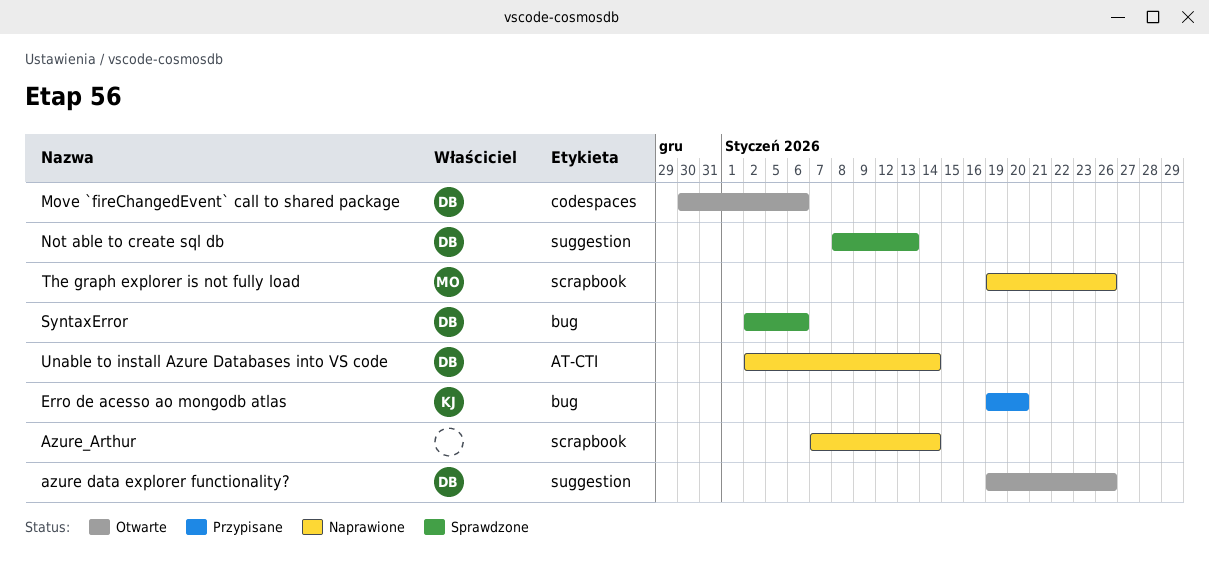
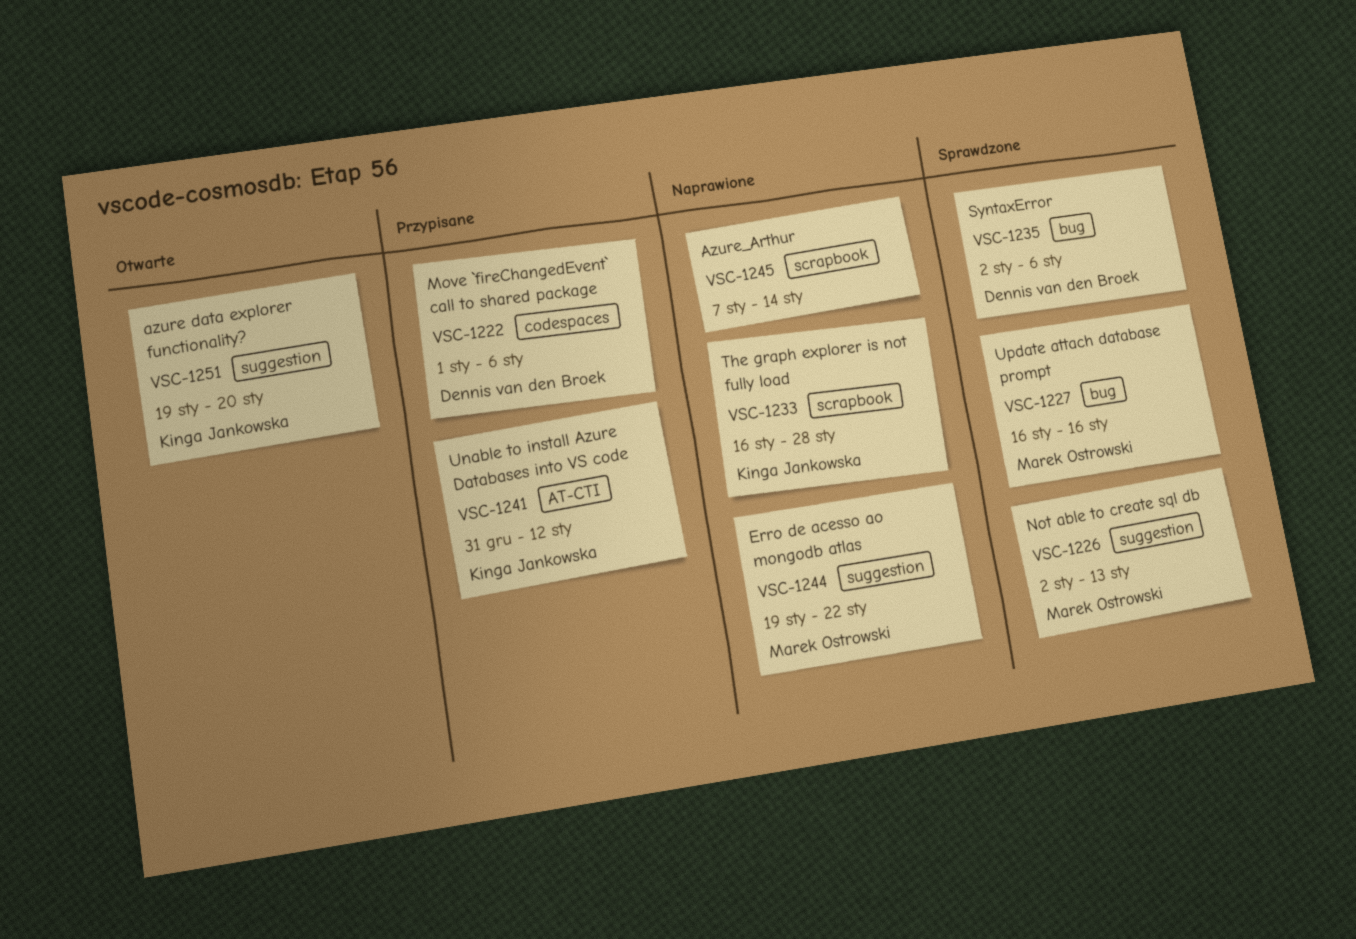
azure data explorer functionality?, owner: Dennis van den Broek -> Kinga Jankowska
azure data explorer functionality?, due: Jan 26 -> Jan 20
Erro de acesso ao mongodb atlas, status: Przypisane -> Naprawione
Erro de acesso ao mongodb atlas, owner: Kinga Jankowska -> Marek Ostrowski
Erro de acesso ao mongodb atlas, label: bug -> suggestion
Erro de acesso ao mongodb atlas, due: Jan 20 -> Jan 22
Move `fireChangedEvent` call to shared package, status: Otwarte -> Przypisane
Move `fireChangedEvent` call to shared package, start: Dec 30 -> Jan 1
Not able to create sql db, owner: Dennis van den Broek -> Marek Ostrowski
Not able to create sql db, start: Jan 8 -> Jan 2
The graph explorer is not fully load, owner: Marek Ostrowski -> Kinga Jankowska
The graph explorer is not fully load, start: Jan 19 -> Jan 16
The graph explorer is not fully load, due: Jan 26 -> Jan 28
Unable to install Azure Databases into VS code, status: Naprawione -> Przypisane
Unable to install Azure Databases into VS code, owner: Dennis van den Broek -> Kinga Jankowska
Unable to install Azure Databases into VS code, start: Jan 2 -> Dec 31
Unable to install Azure Databases into VS code, due: Jan 14 -> Jan 12
Update attach database prompt: none -> present

